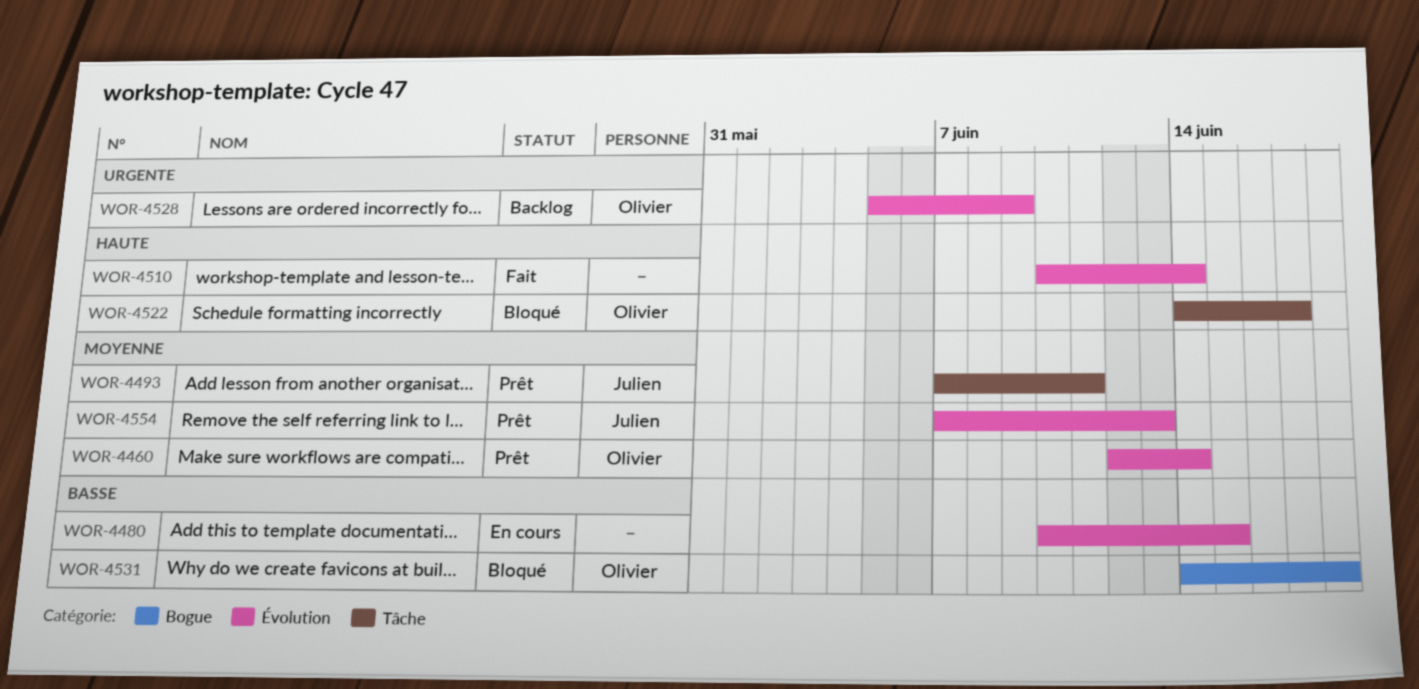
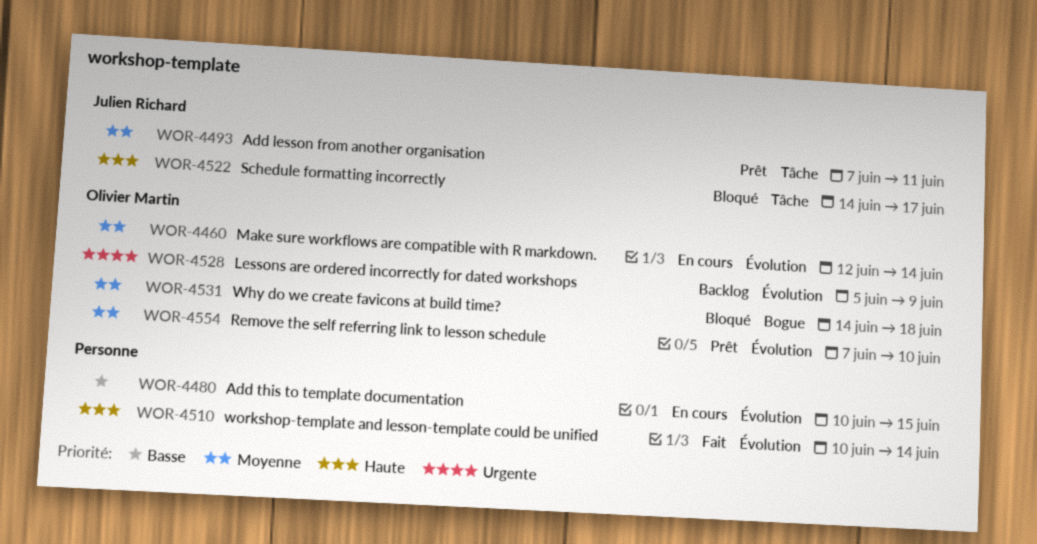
WOR-4460, status: Prêt -> En cours
WOR-4522, owner: Olivier Martin -> Julien Richard
WOR-4531, priority: Basse -> Moyenne
WOR-4554, owner: Julien Richard -> Olivier Martin
WOR-4554, due: Jun 13 -> Jun 10

